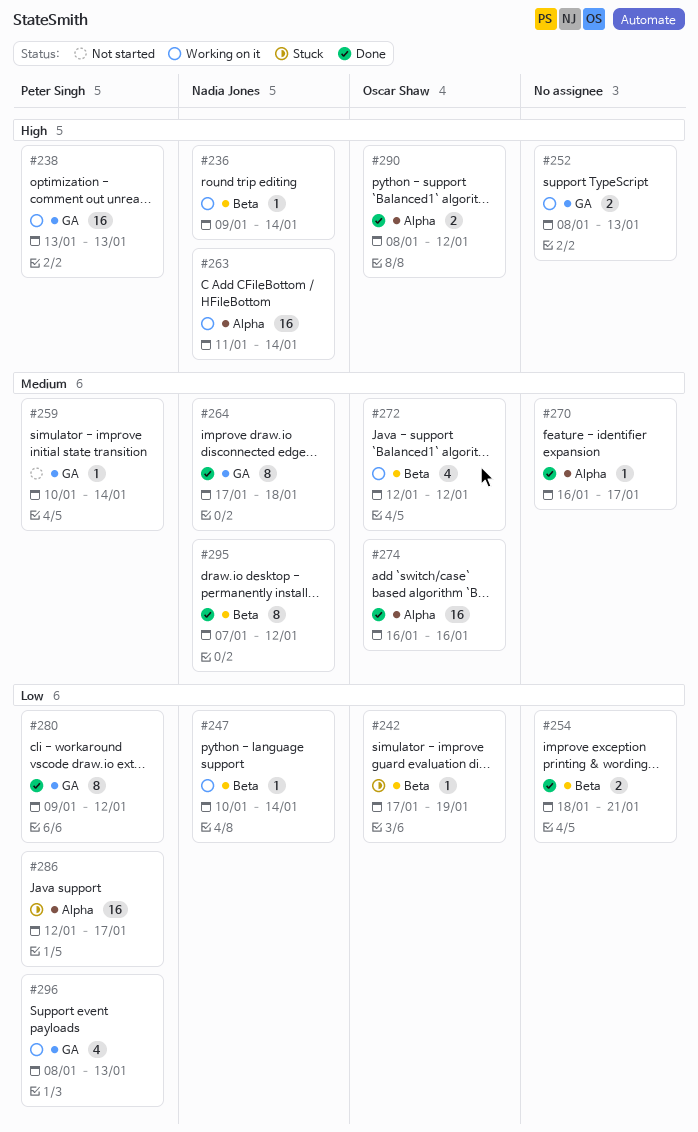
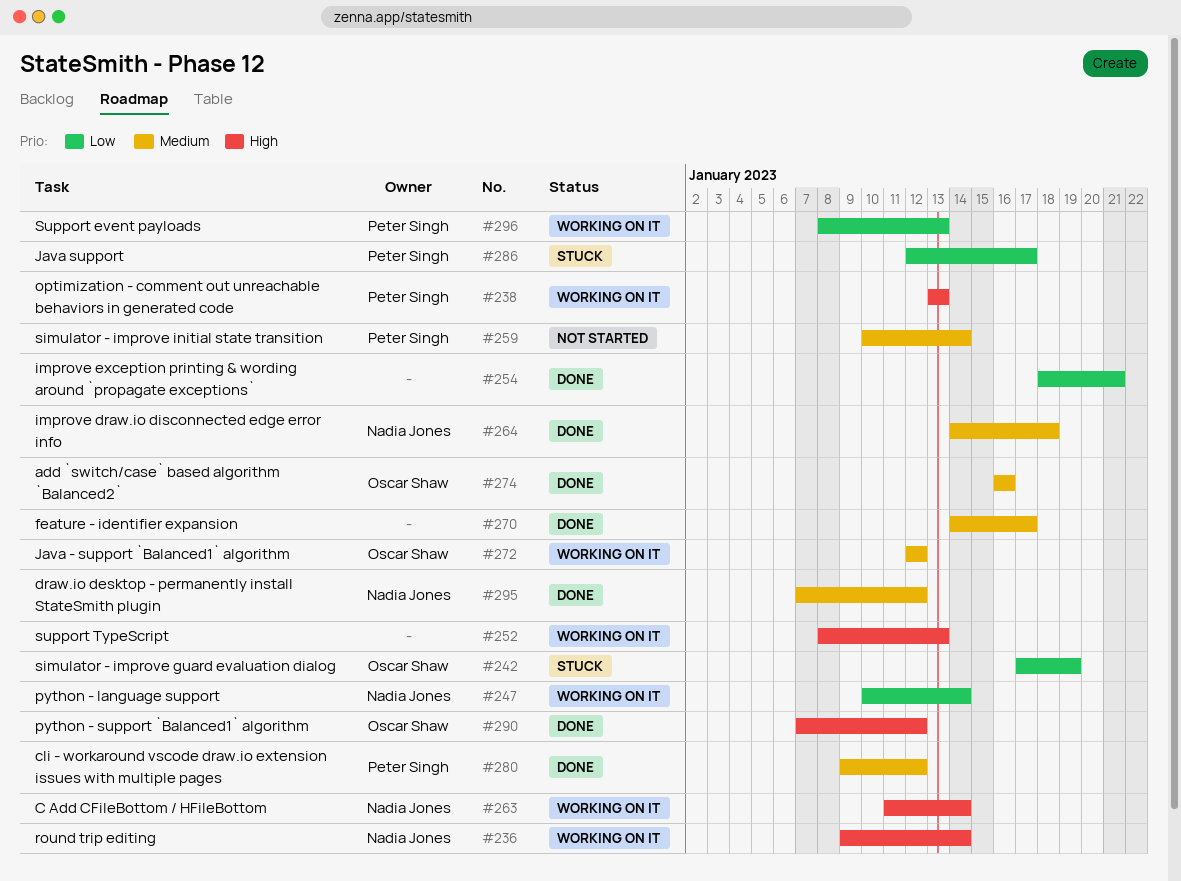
#264, start: Jan 17 -> Jan 14
#270, start: Jan 16 -> Jan 14
#280, priority: Low -> Medium
#290, start: Jan 8 -> Jan 7

